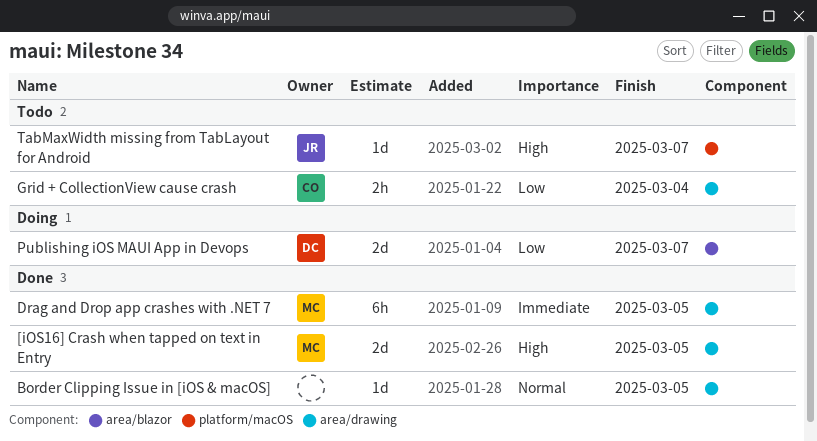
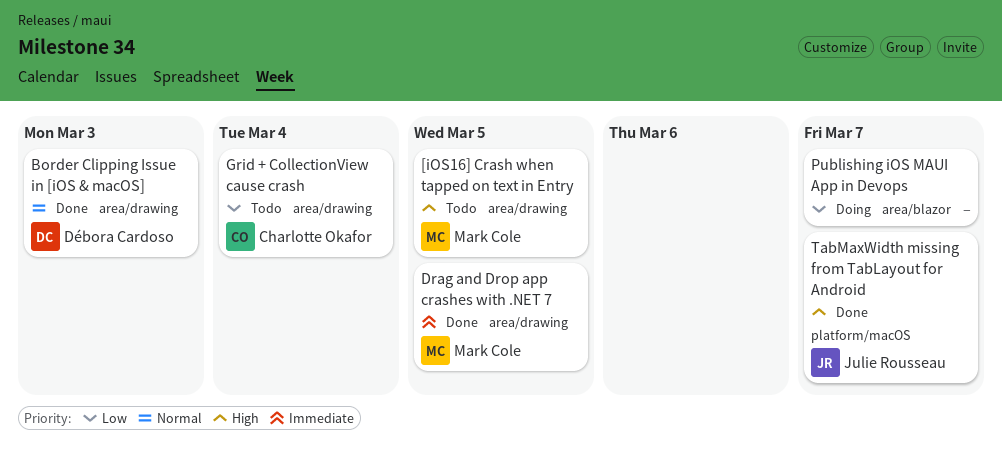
[iOS16] Crash when tapped on text in Entry, status: Done -> Todo
Border Clipping Issue in [iOS & macOS], owner: none -> Débora Cardoso
Border Clipping Issue in [iOS & macOS], due: Mar 5 -> Mar 3
Publishing iOS MAUI App in Devops, owner: Débora Cardoso -> none
TabMaxWidth missing from TabLayout for Android, status: Todo -> Done

